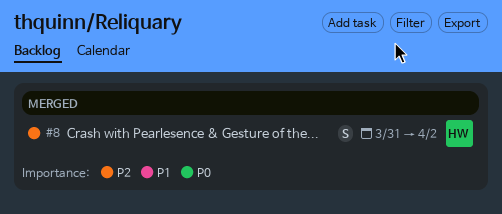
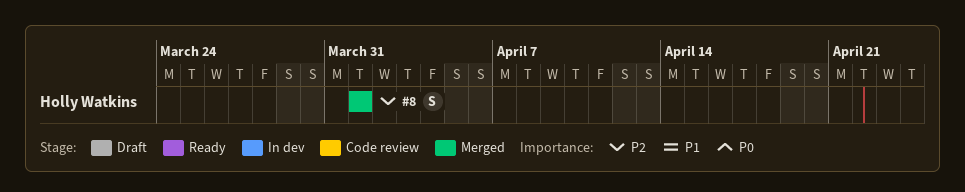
#8, start: Mar 31 -> Apr 1
#8, due: Apr 2 -> Apr 1

